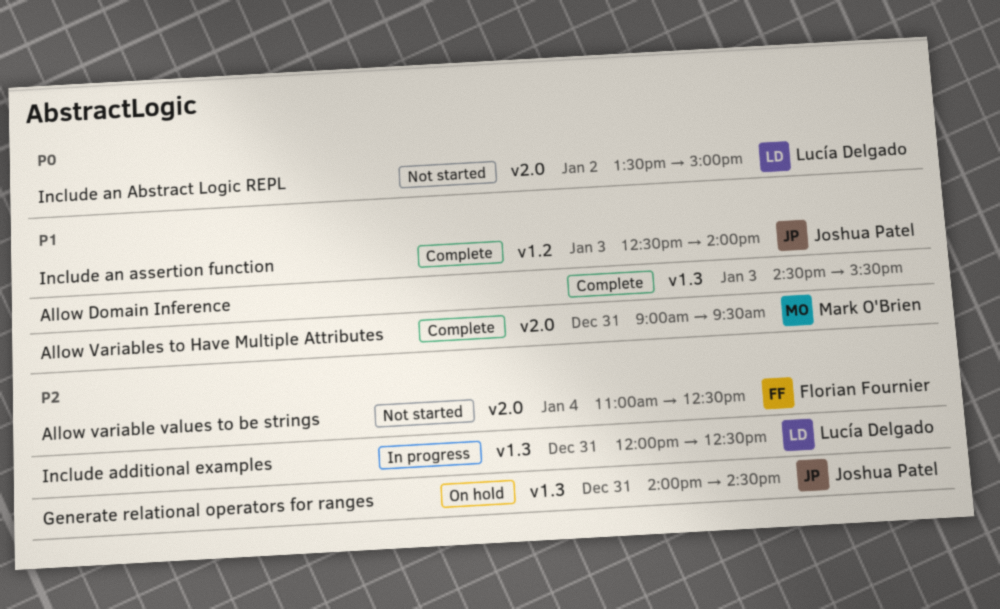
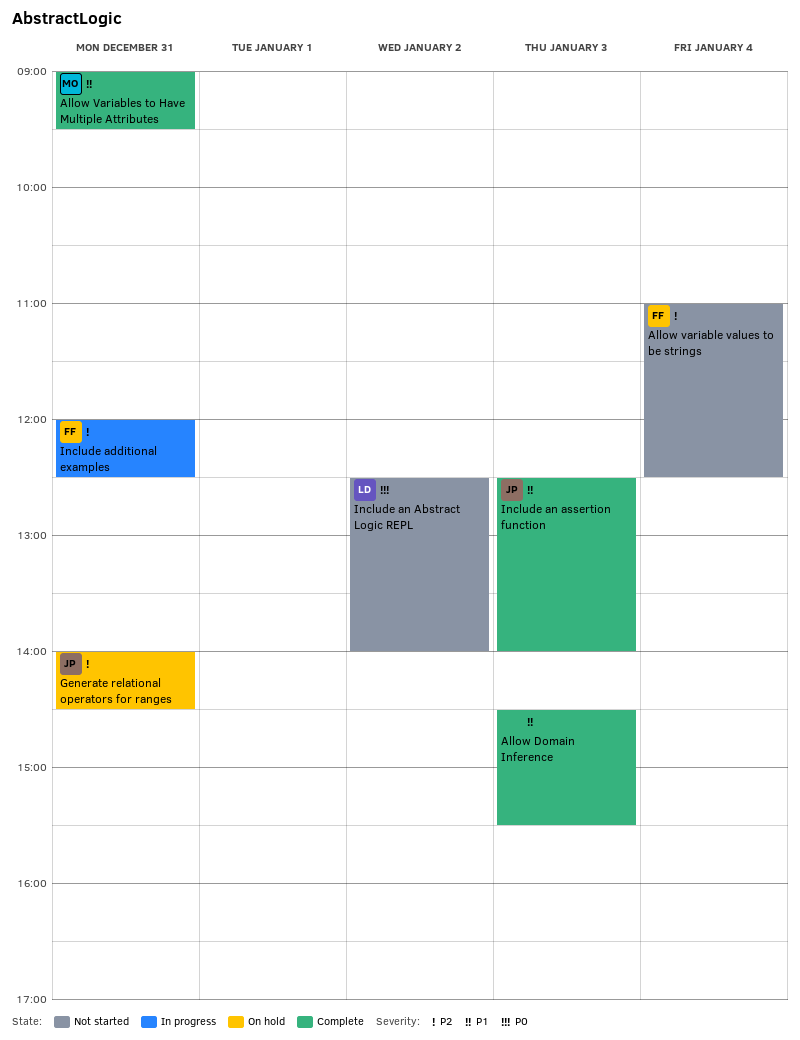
Include additional examples, owner: Lucía Delgado -> Florian Fournier
Include an Abstract Logic REPL, begins: 13:30 -> 12:30
Include an Abstract Logic REPL, ends: 15:00 -> 14:00

